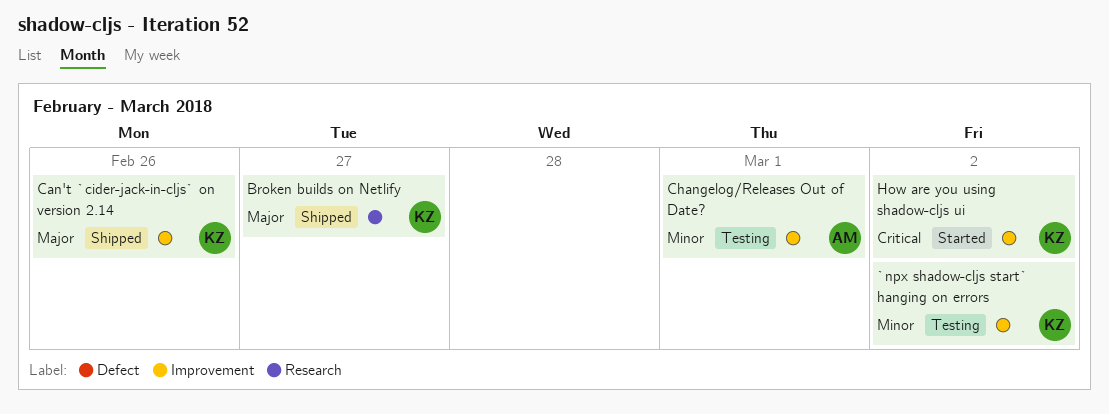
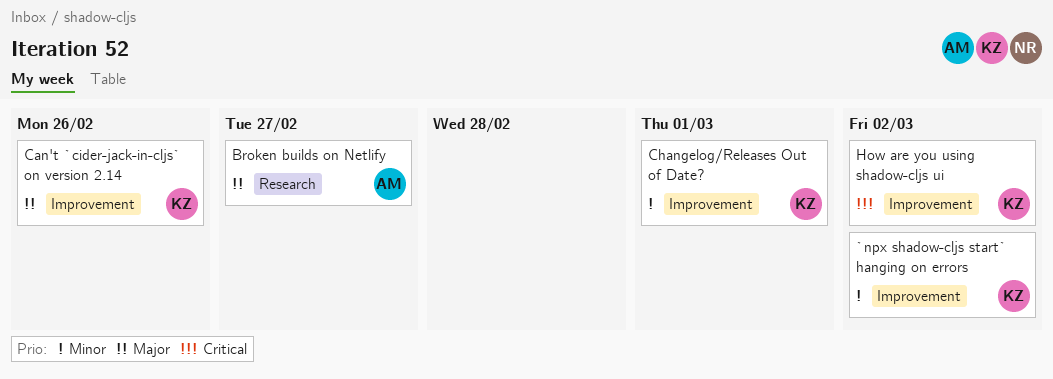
Broken builds on Netlify, owner: KZ -> AM
Changelog/Releases Out of Date?, owner: AM -> KZ

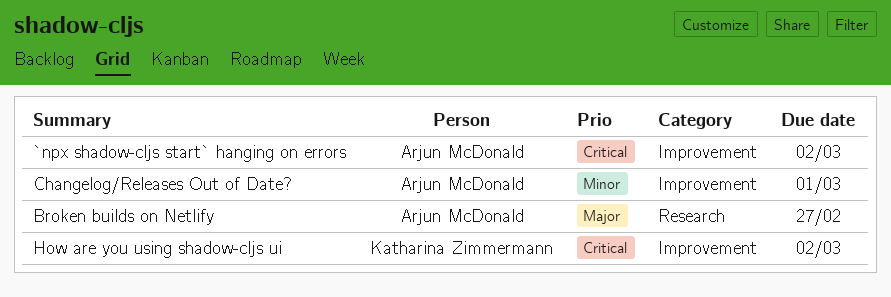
`npx shadow-cljs start` hanging on errors, owner: Katharina Zimmermann -> Arjun McDonald
`npx shadow-cljs start` hanging on errors, priority: Minor -> Critical
Can't `cider-jack-in-cljs` on version 2.14: present -> none
Changelog/Releases Out of Date?, owner: Katharina Zimmermann -> Arjun McDonald

